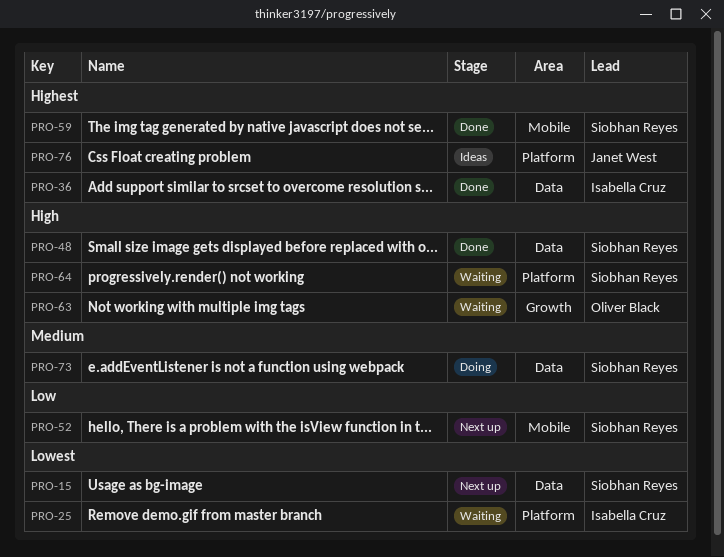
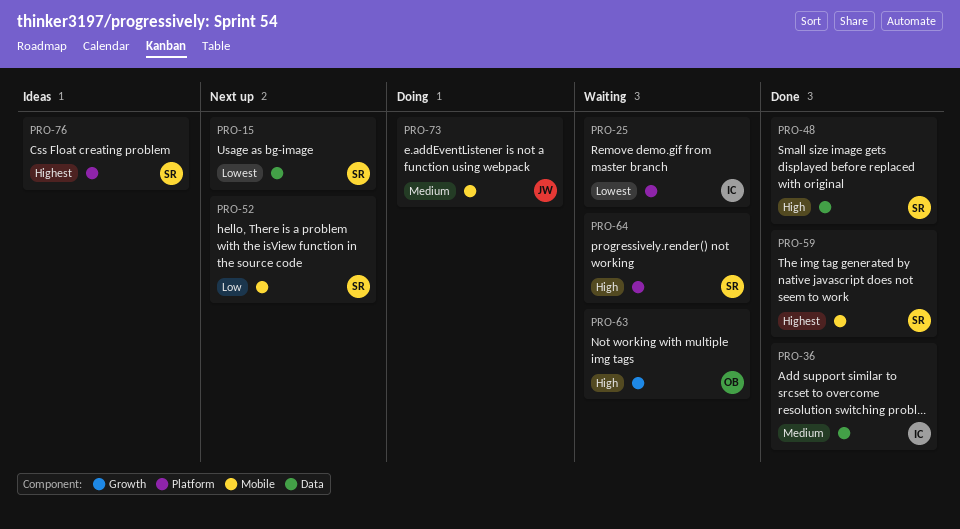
PRO-36, priority: Highest -> Medium
PRO-73, owner: Siobhan Reyes -> Janet West
PRO-73, label: Data -> Mobile
PRO-76, owner: Janet West -> Siobhan Reyes

